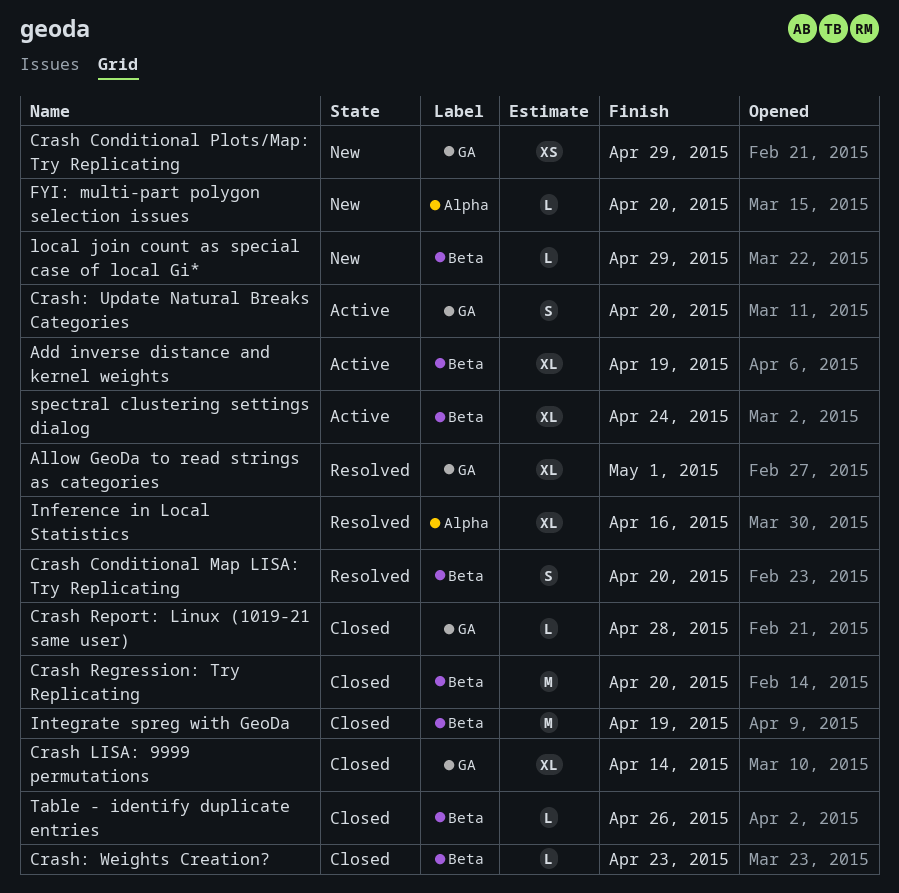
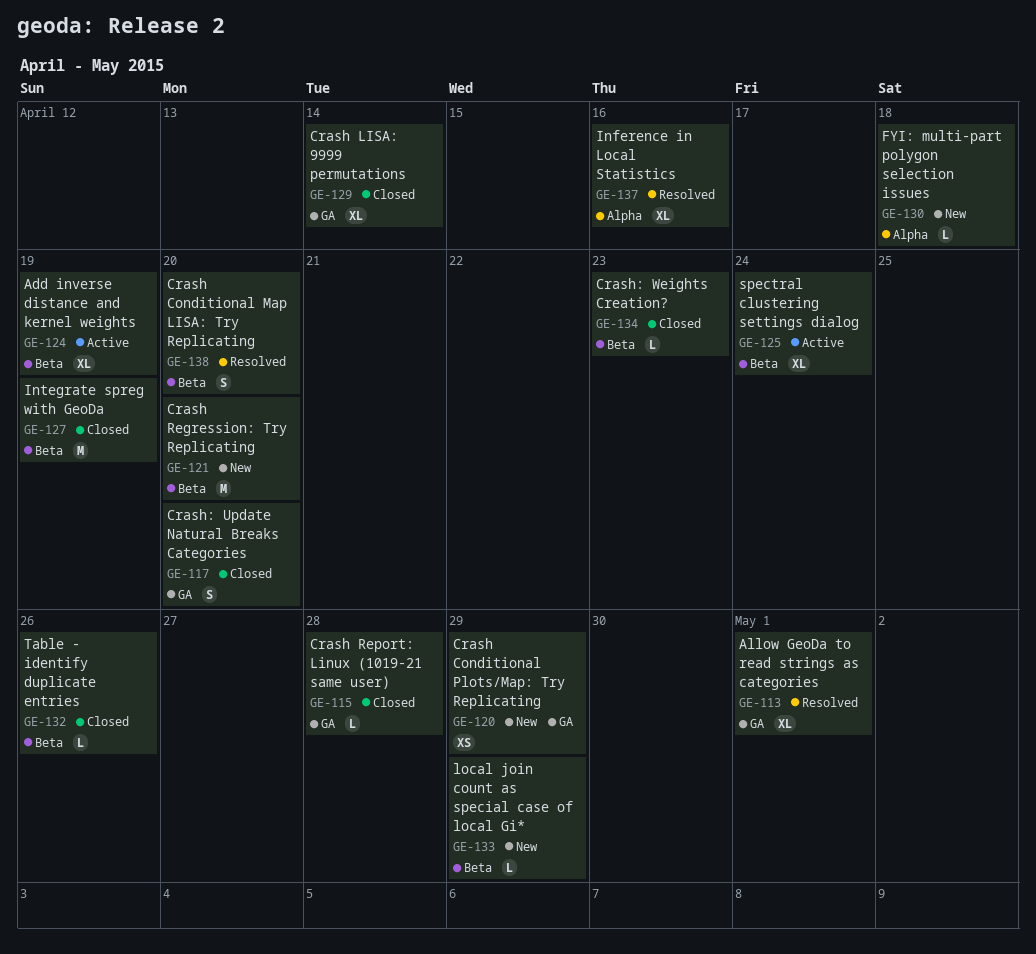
Crash Regression: Try Replicating, status: Closed -> New
Crash: Update Natural Breaks Categories, status: Active -> Closed
FYI: multi-part polygon selection issues, due: Apr 20 -> Apr 18

